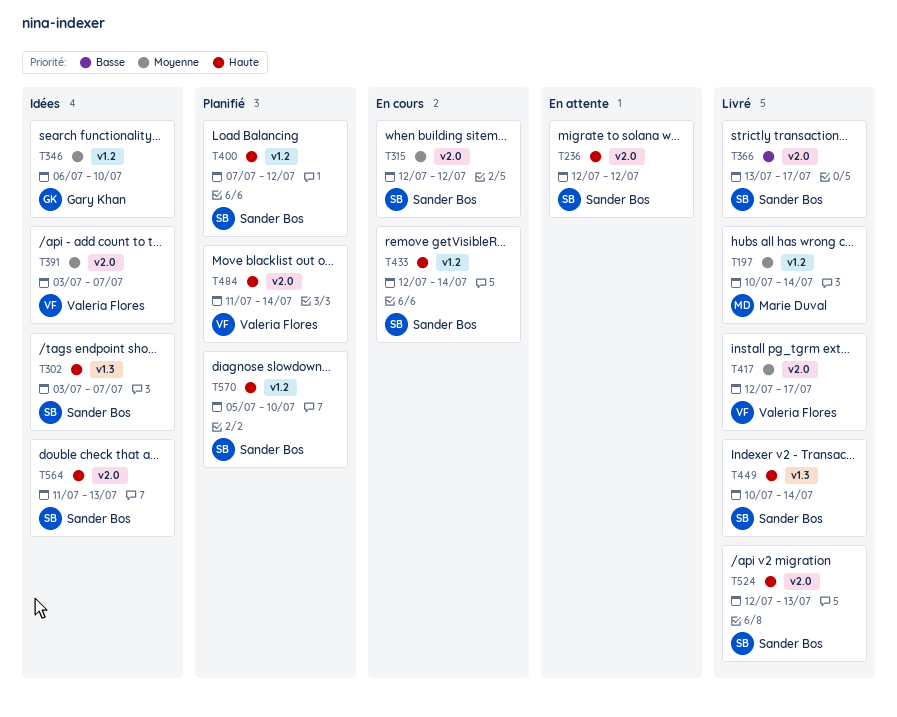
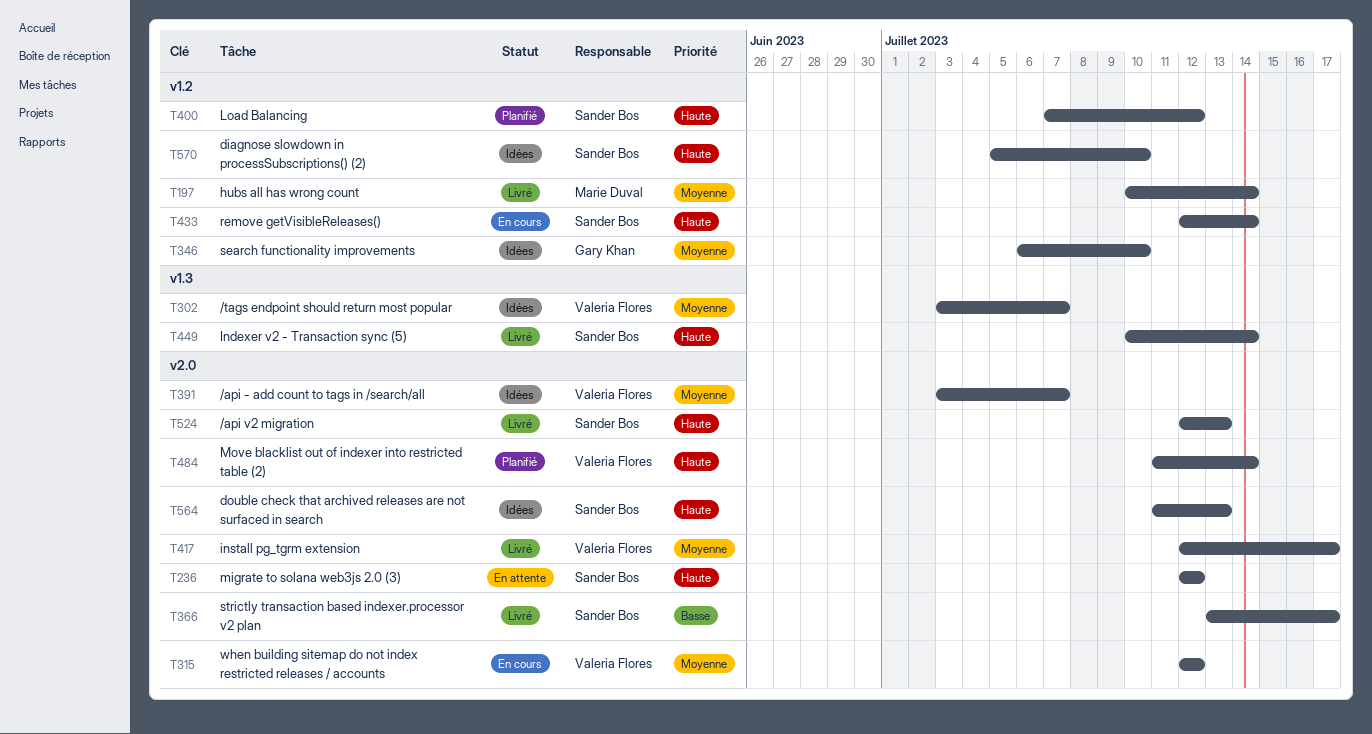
T302, owner: Sander Bos -> Valeria Flores
T302, priority: Haute -> Moyenne
T315, owner: Sander Bos -> Valeria Flores
T570, status: Planifié -> Idées

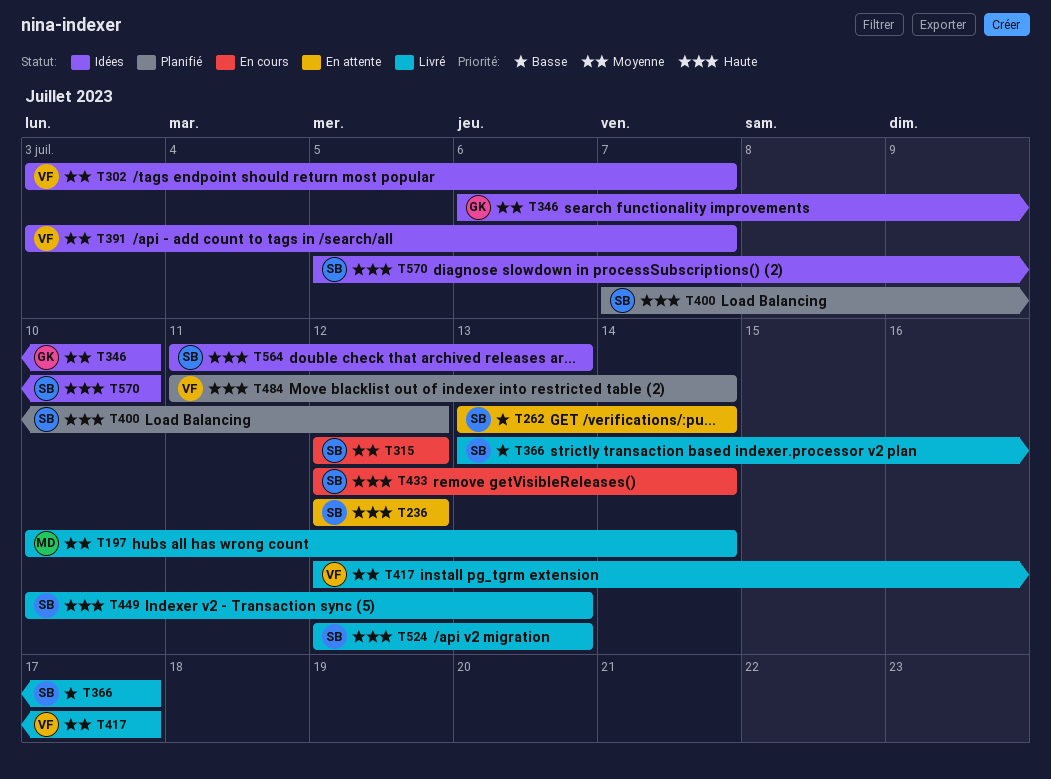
T262: none -> present
T315, owner: Valeria Flores -> Sander Bos
T449, due: Jul 14 -> Jul 13

